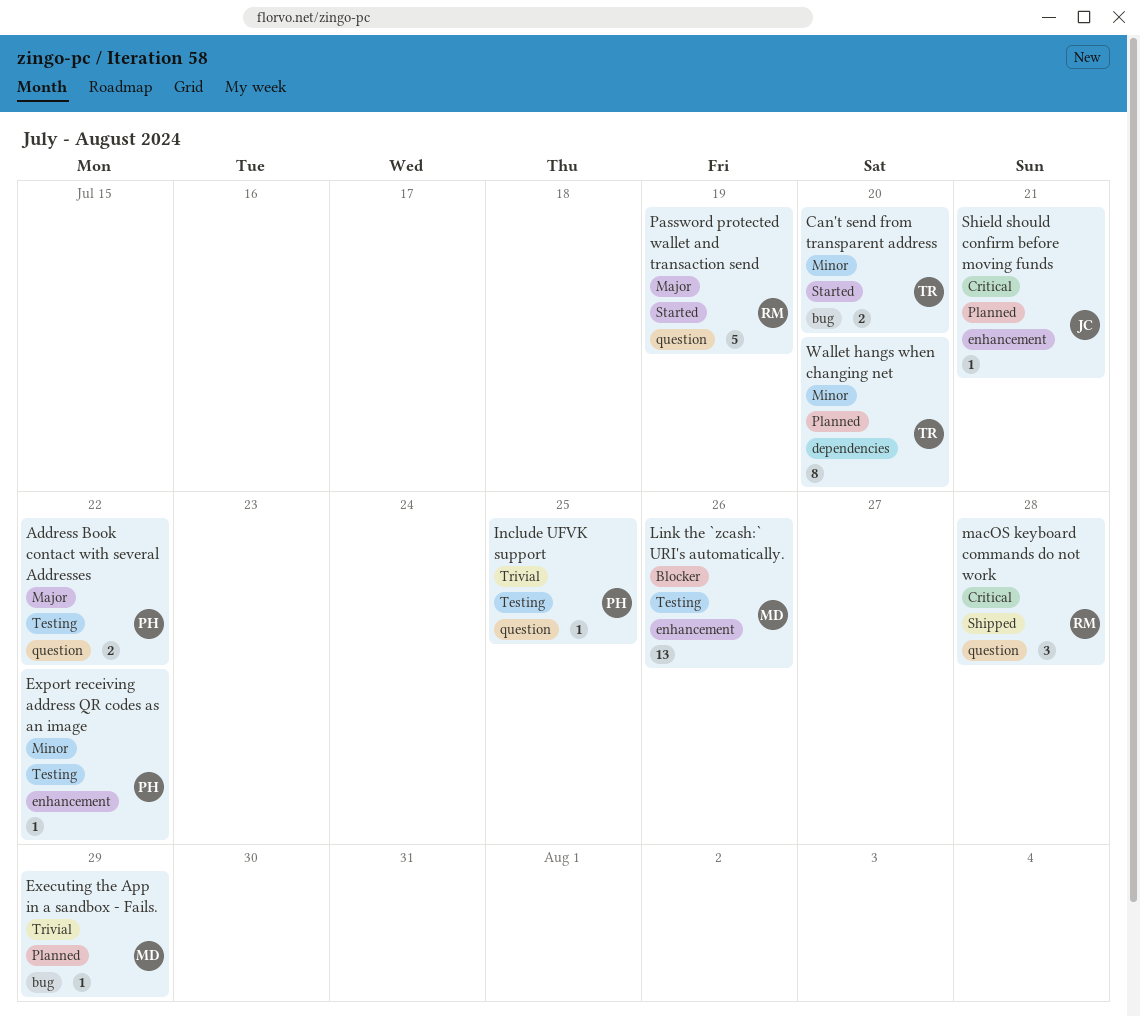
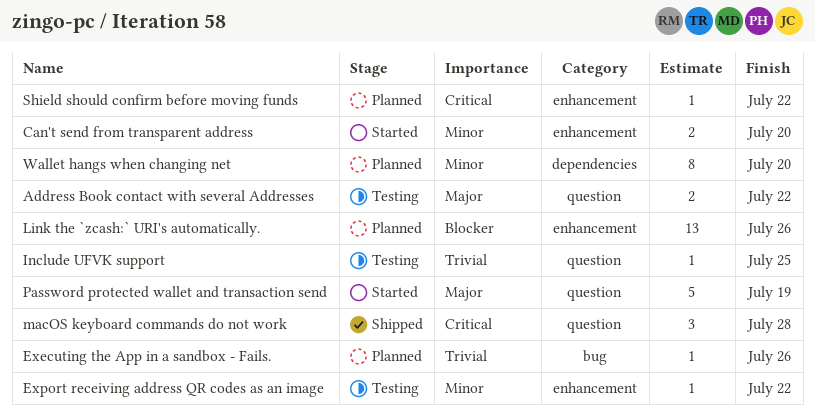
Can't send from transparent address, label: bug -> enhancement
Executing the App in a sandbox - Fails., due: Jul 29 -> Jul 26
Link the `zcash:` URI's automatically., status: Testing -> Planned
Shield should confirm before moving funds, due: Jul 21 -> Jul 22

